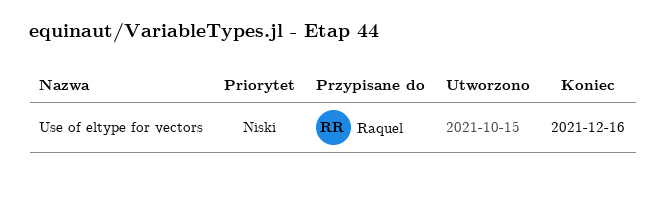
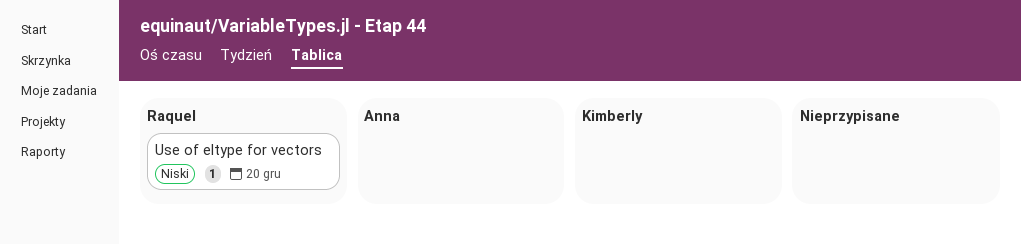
Use of eltype for vectors, due: Dec 16 -> Dec 20

